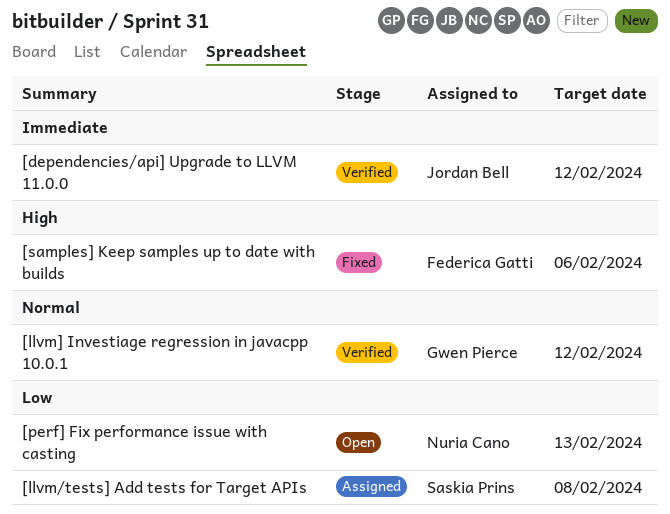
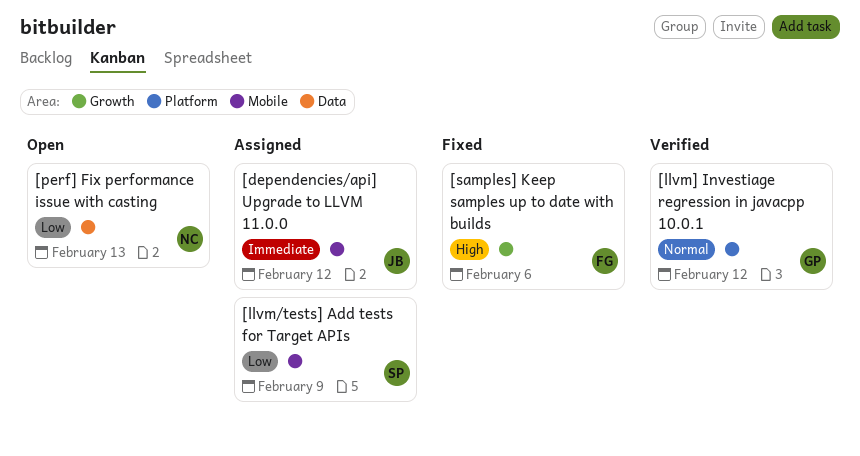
[dependencies/api] Upgrade to LLVM 11.0.0, status: Verified -> Assigned
[llvm/tests] Add tests for Target APIs, due: Feb 8 -> Feb 9

